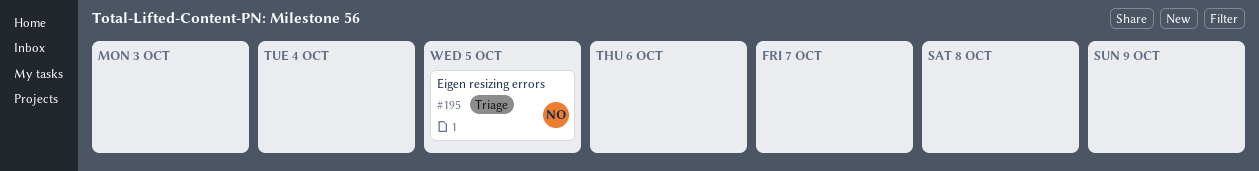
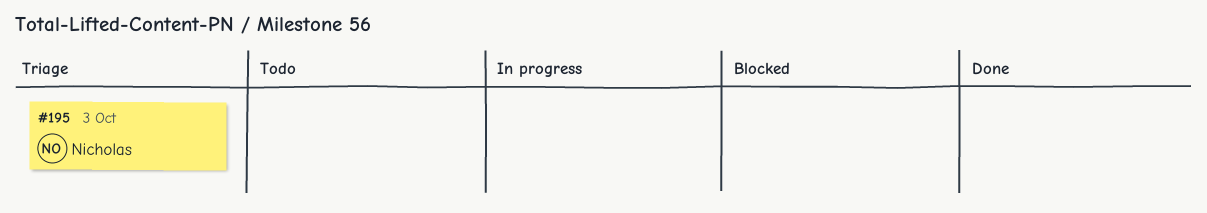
#195, due: Oct 5 -> Oct 3

